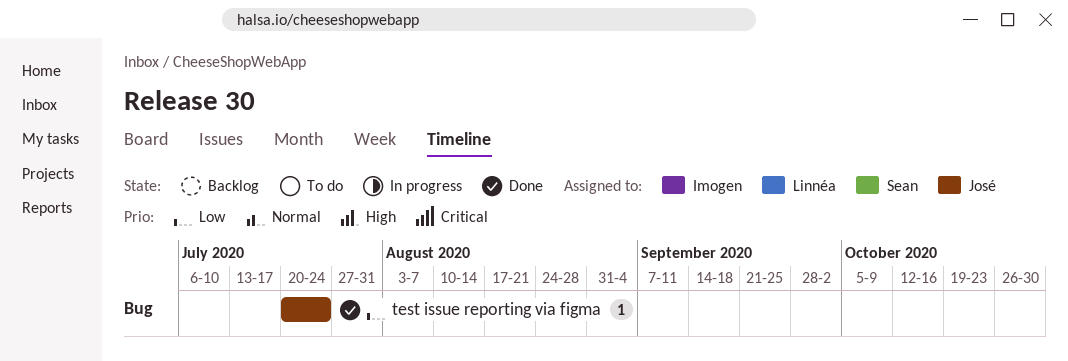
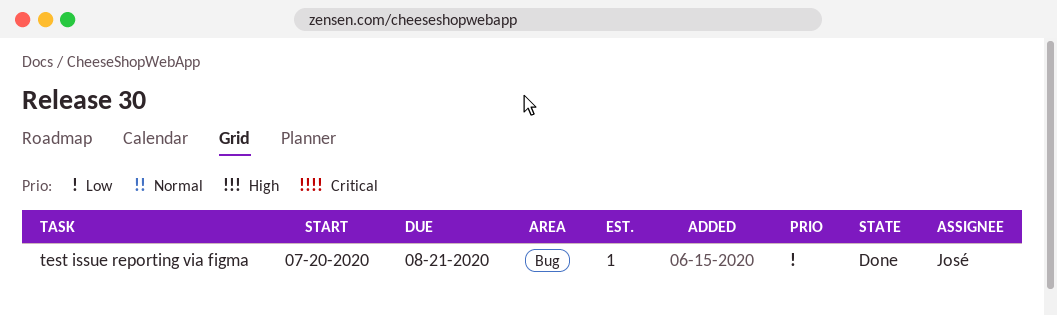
test issue reporting via figma, due: Jul 24 -> Aug 21

